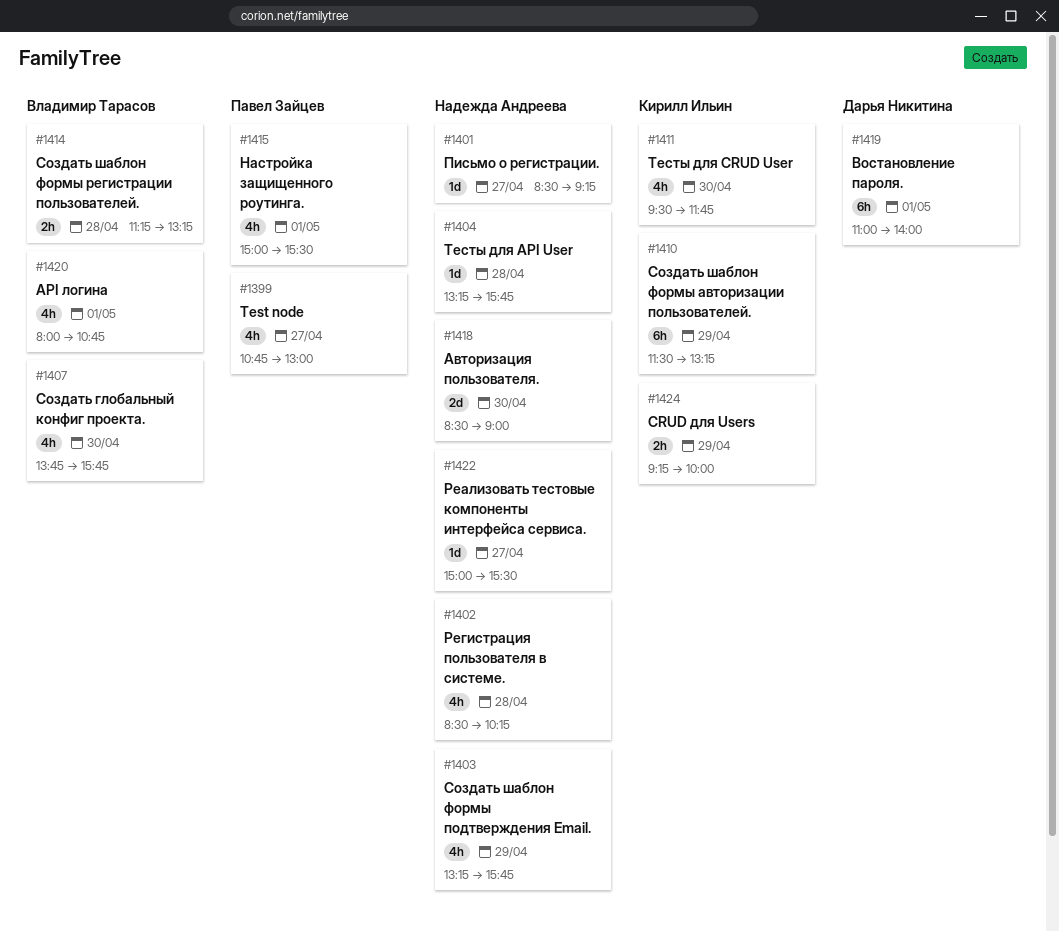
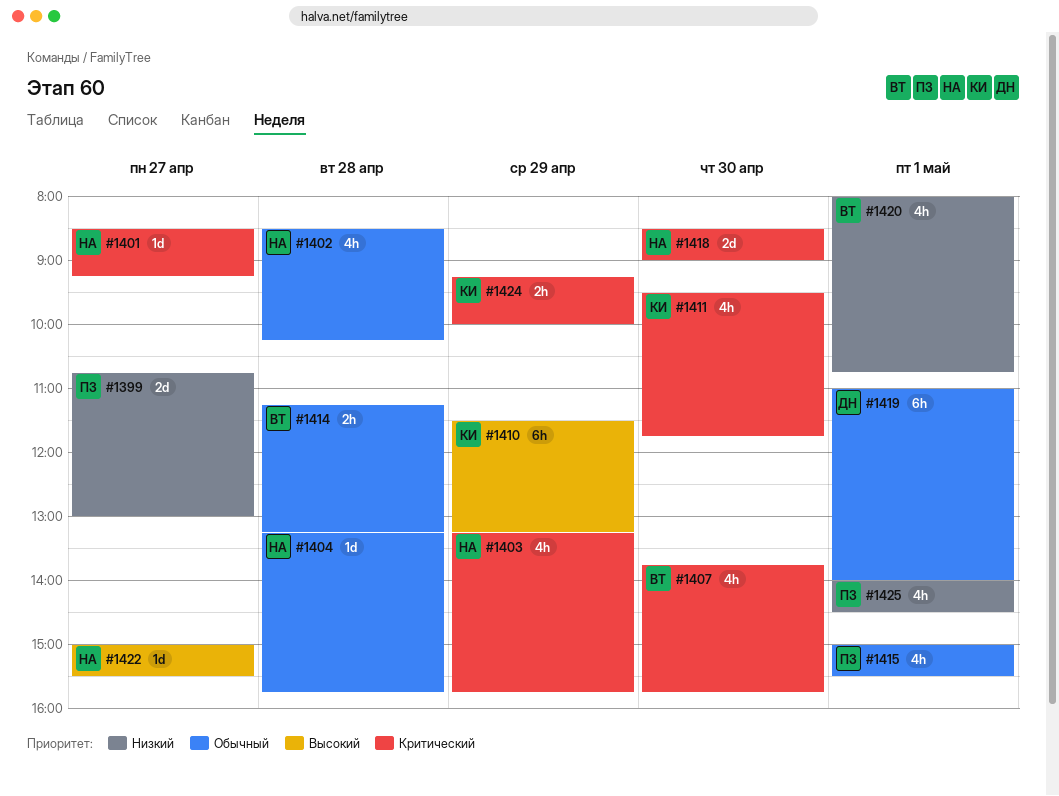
#1399, estimate: 4h -> 2d
#1425: none -> present

